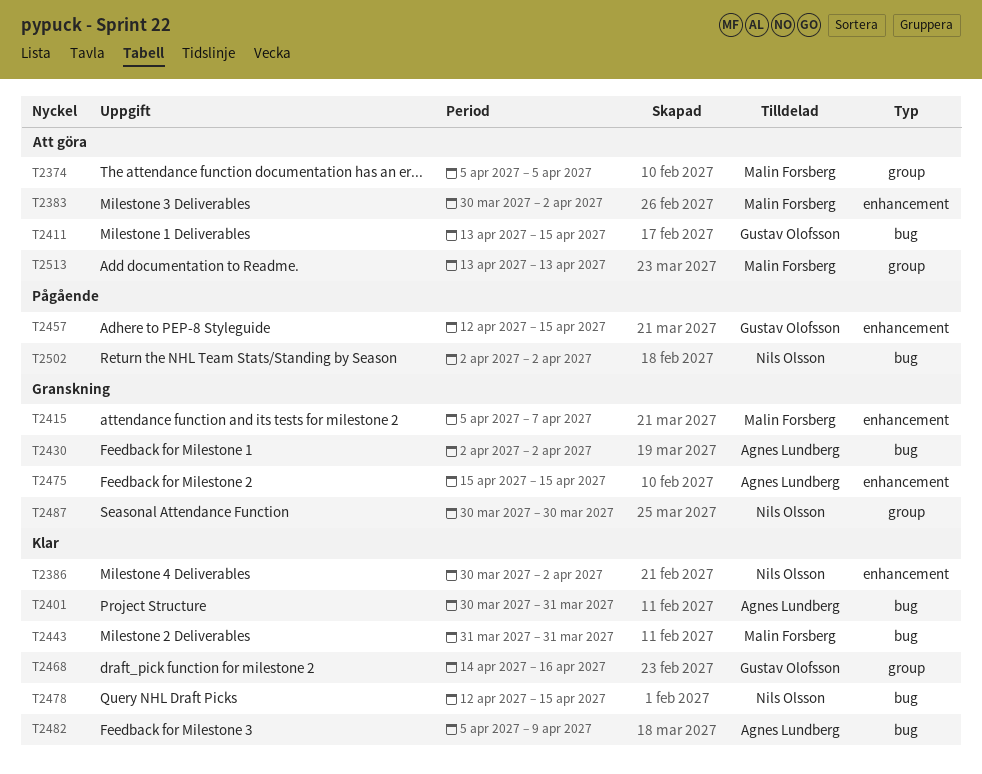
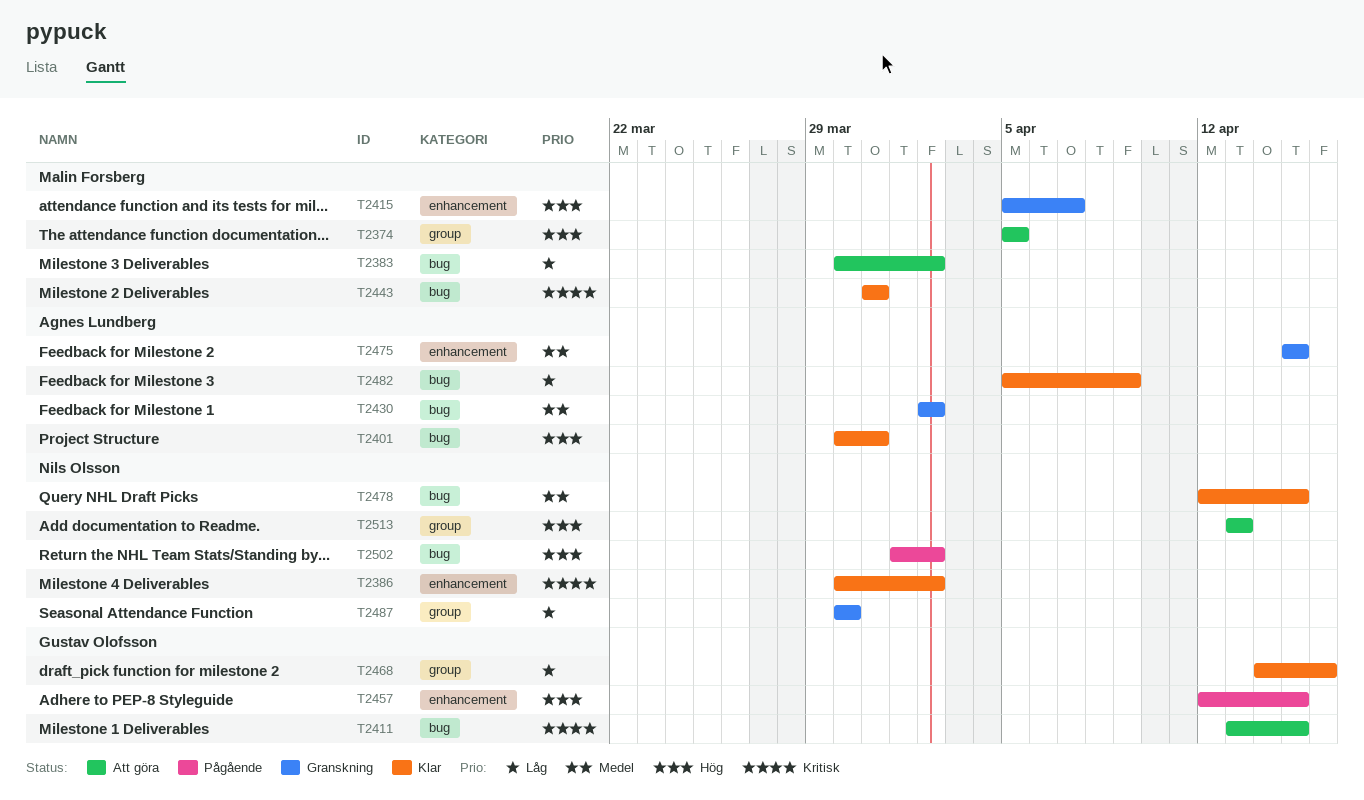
T2383, label: enhancement -> bug
T2502, start: Apr 2 -> Apr 1
T2513, owner: Malin Forsberg -> Nils Olsson

